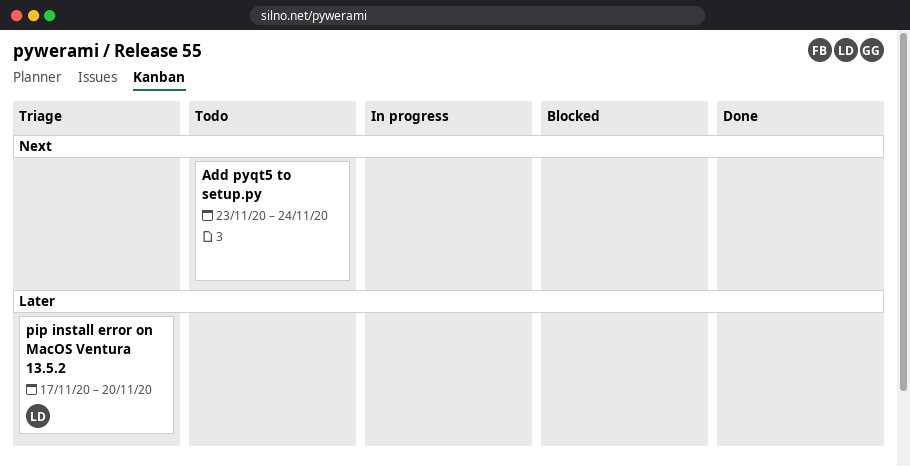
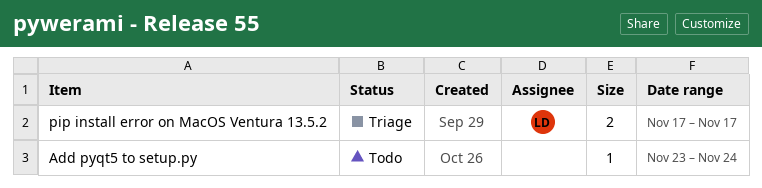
pip install error on MacOS Ventura 13.5.2, due: Nov 20 -> Nov 17

